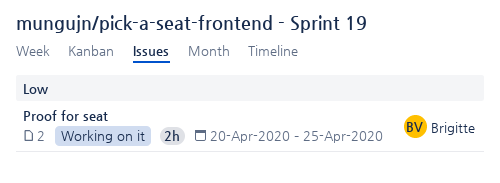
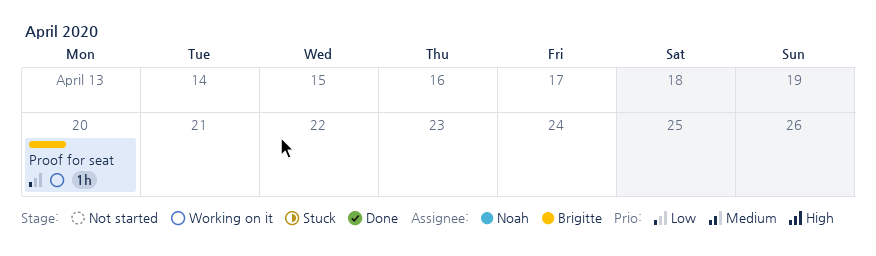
Proof for seat, estimate: 2h -> 1h
Proof for seat, due: Apr 25 -> Apr 20

